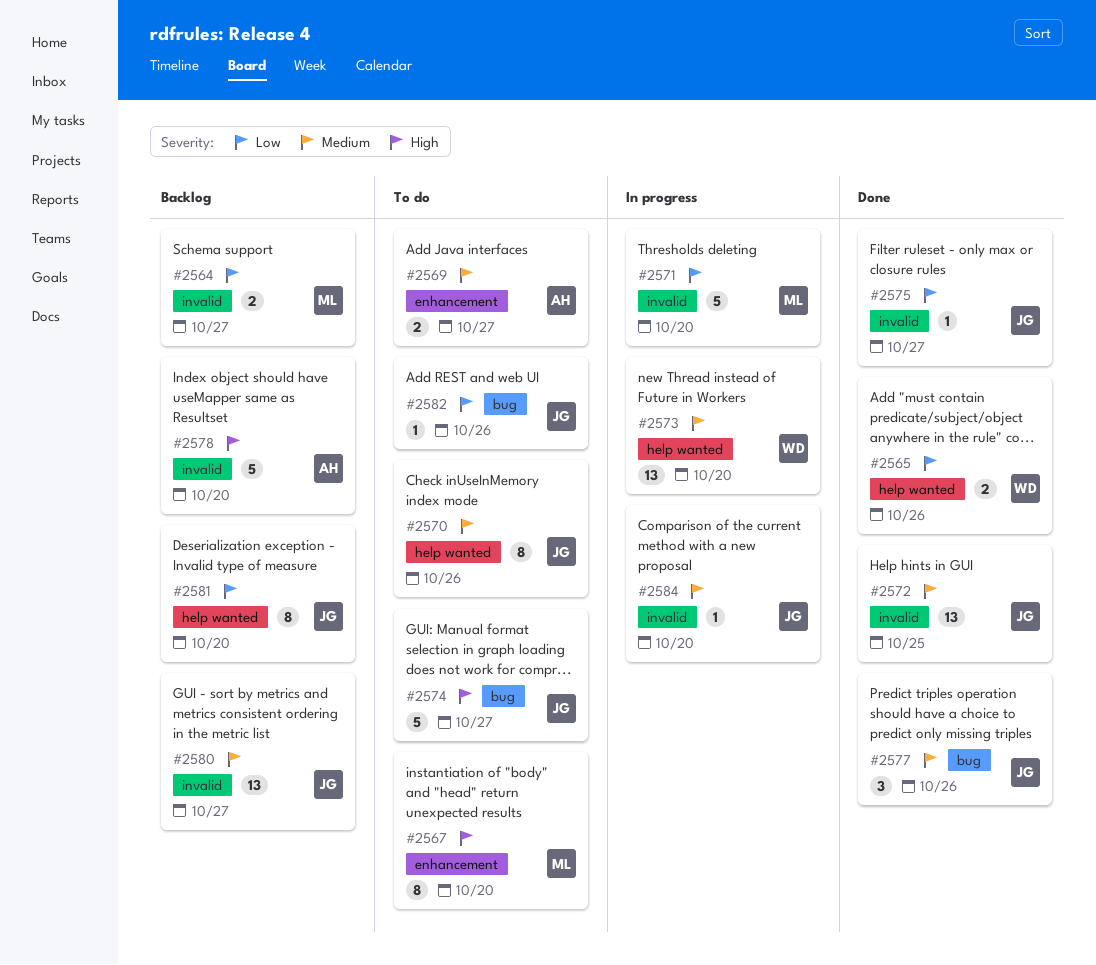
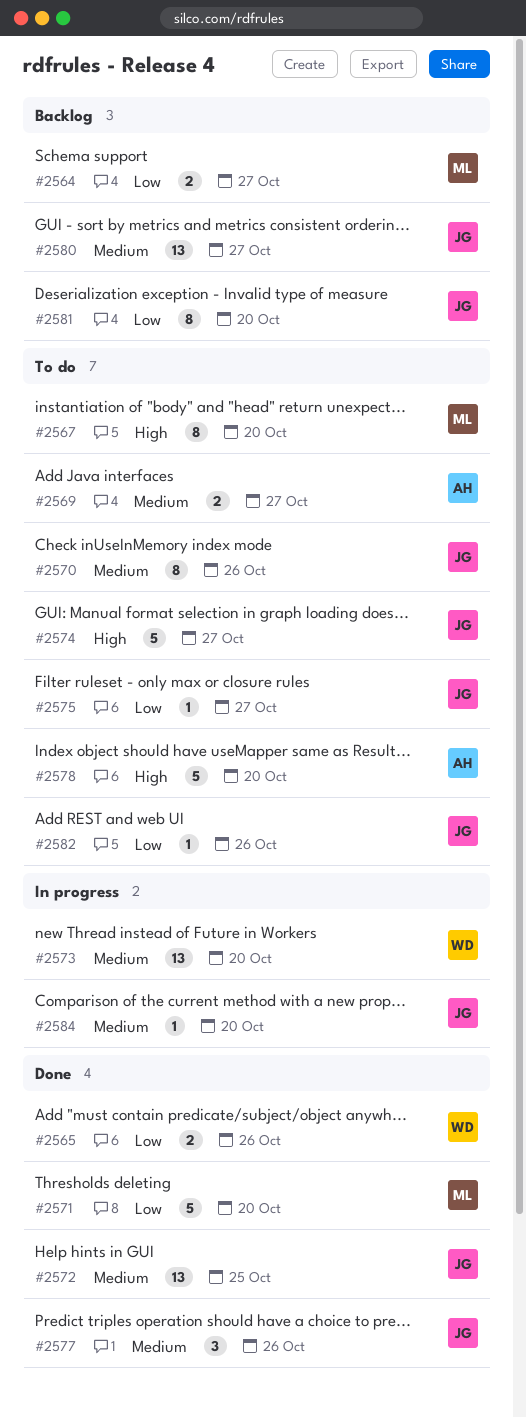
#2571, status: In progress -> Done
#2575, status: Done -> To do
#2578, status: Backlog -> To do

